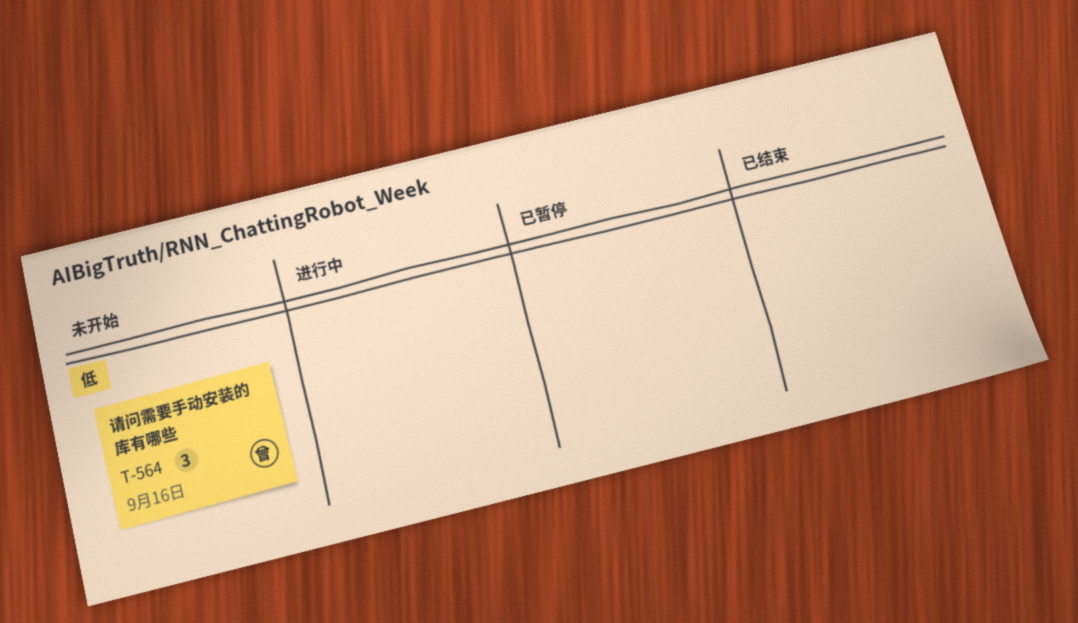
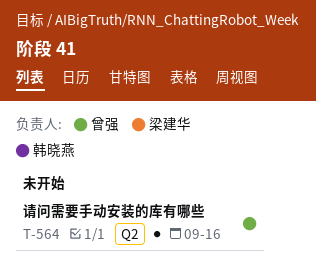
T-564, estimate: 3 -> 1

